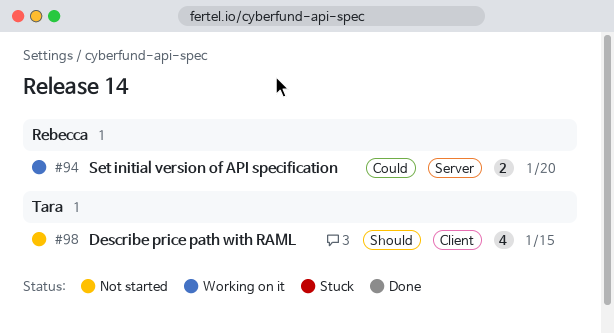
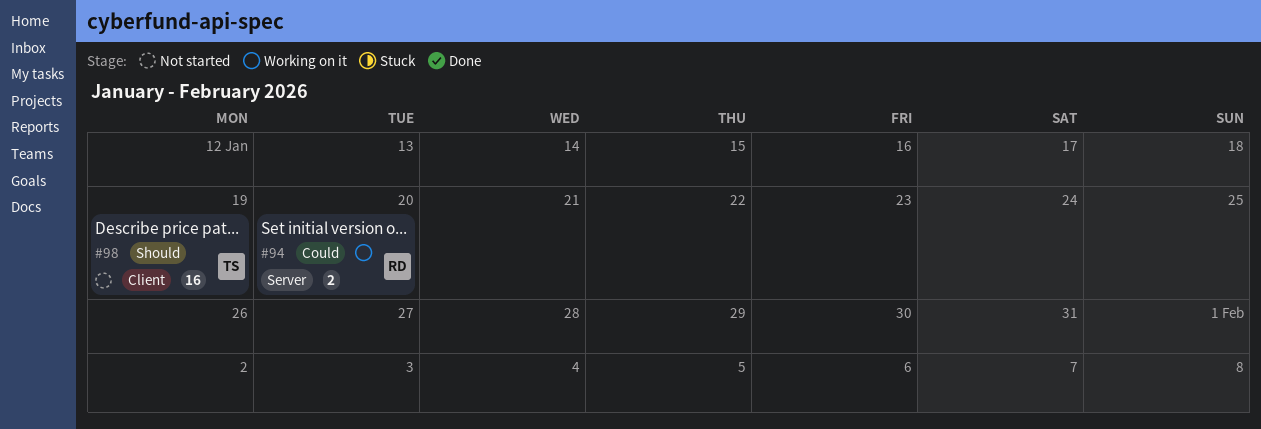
#98, estimate: 4 -> 16
#98, due: Jan 15 -> Jan 19

